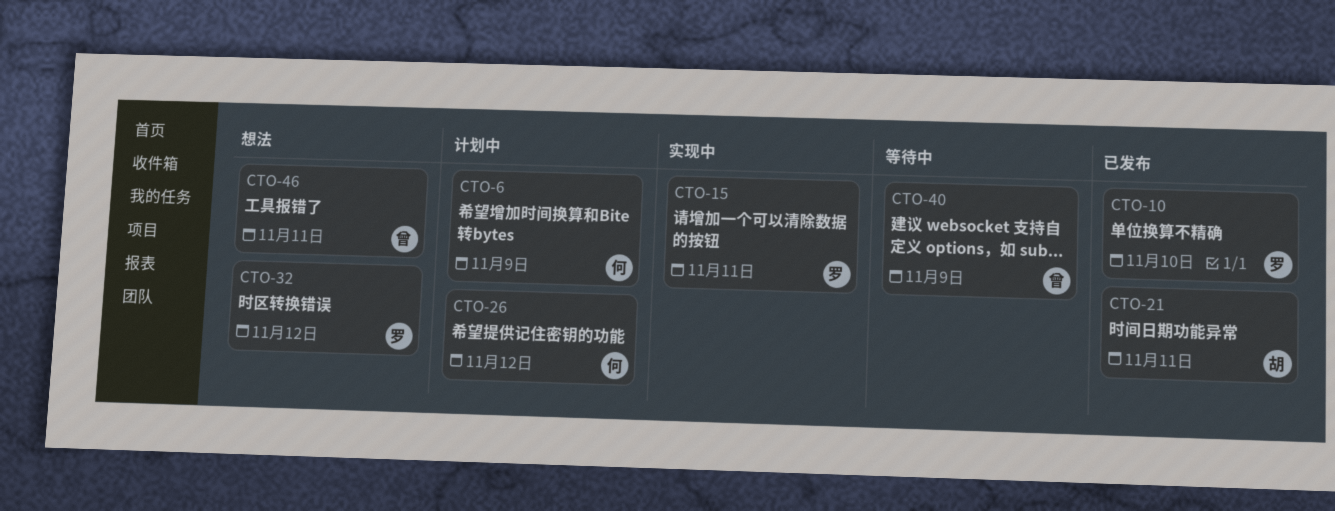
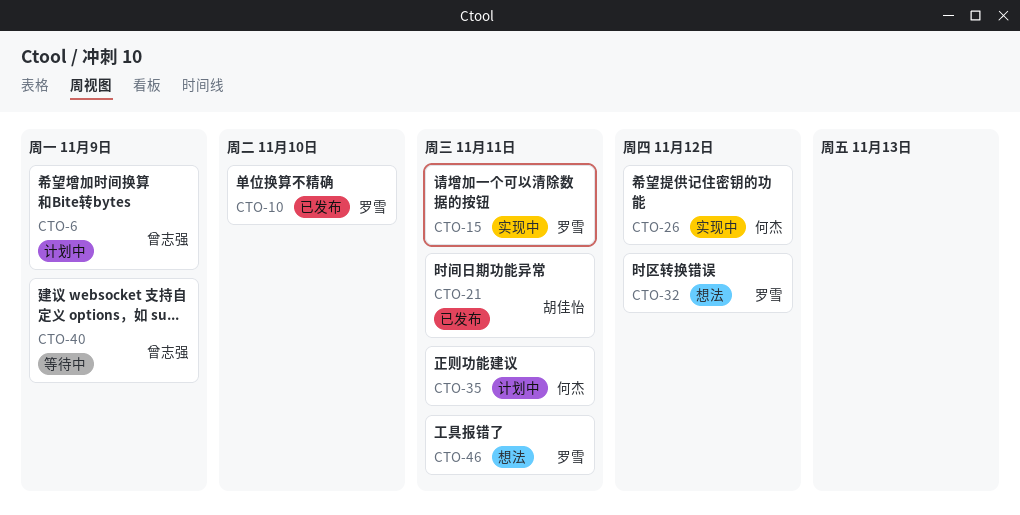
CTO-6, owner: 何杰 -> 曾志强
CTO-26, status: 计划中 -> 实现中
CTO-35: none -> present
CTO-46, owner: 曾志强 -> 罗雪

